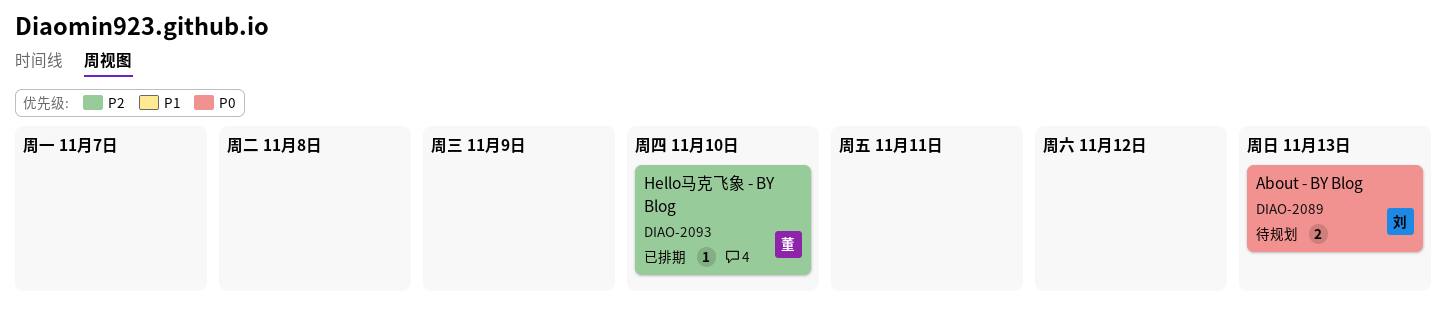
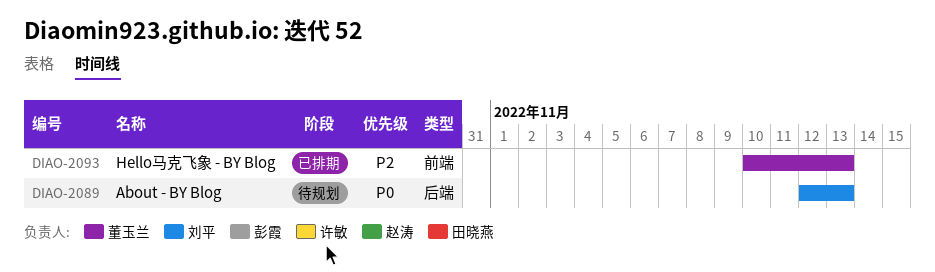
DIAO-2093, due: Nov 10 -> Nov 13

